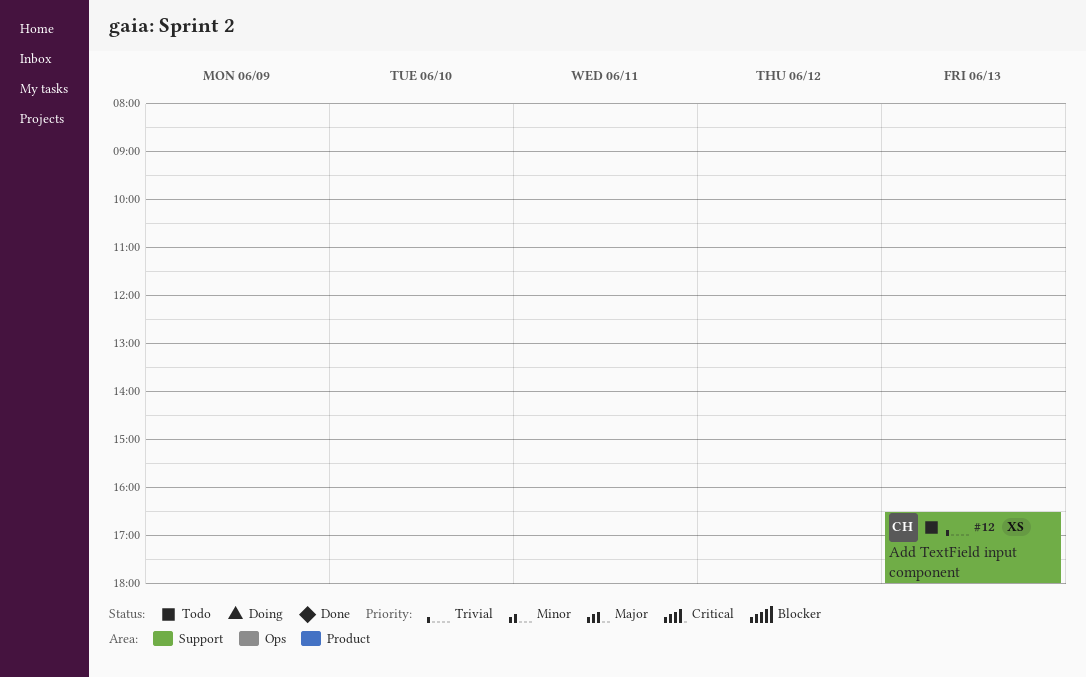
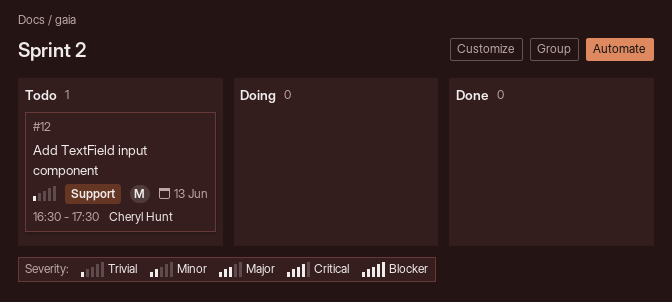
#12, estimate: XS -> M
#12, ends: 18:00 -> 17:30

